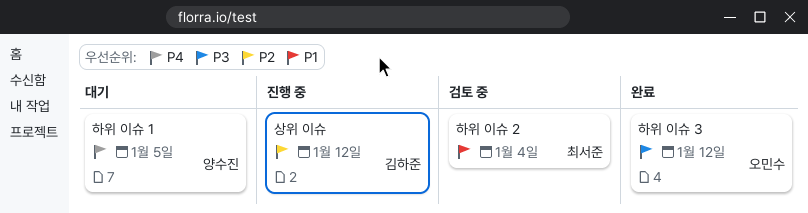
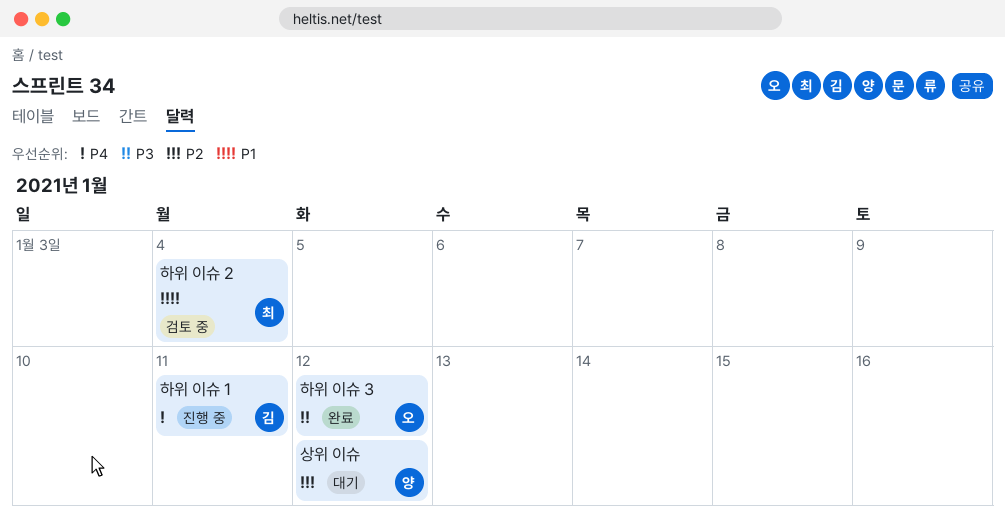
상위 이슈, status: 진행 중 -> 대기
상위 이슈, owner: 김하준 -> 양수진
하위 이슈 1, status: 대기 -> 진행 중
하위 이슈 1, owner: 양수진 -> 김하준
하위 이슈 1, due: Jan 5 -> Jan 11

